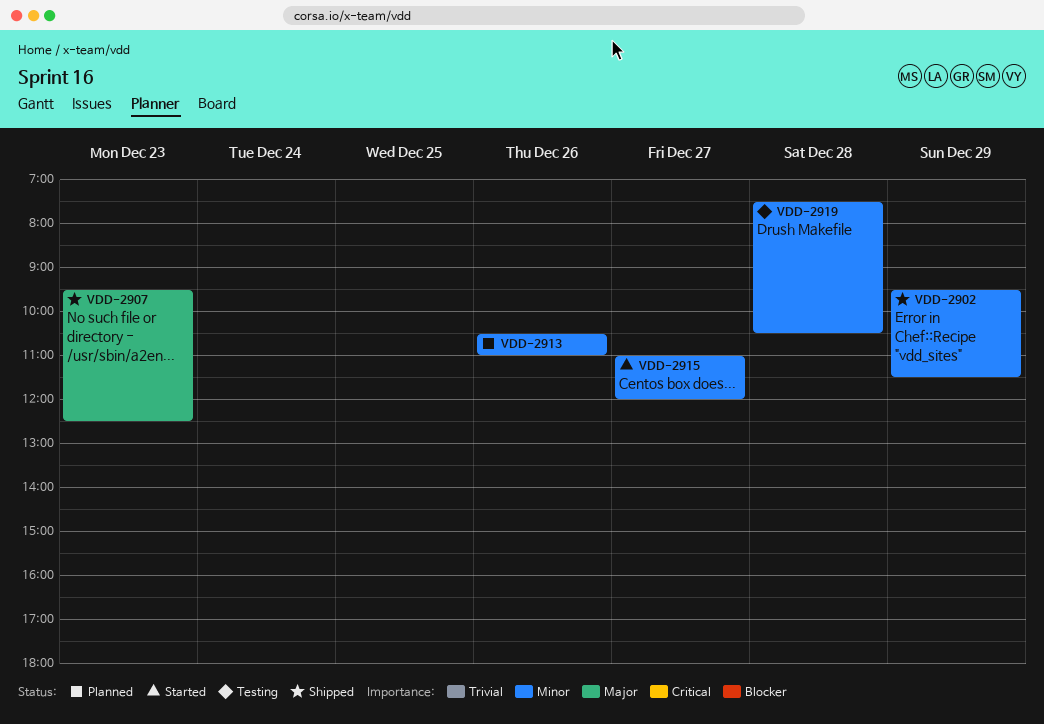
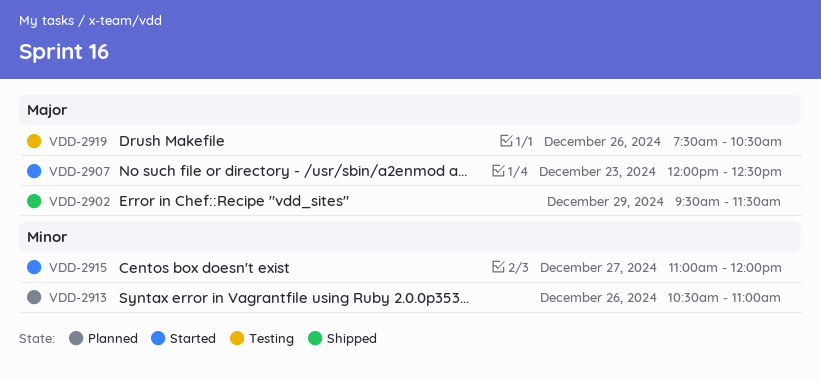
VDD-2902, priority: Minor -> Major
VDD-2907, status: Shipped -> Started
VDD-2907, begins: 09:30 -> 12:00
VDD-2919, priority: Minor -> Major
VDD-2919, day: Dec 28 -> Dec 26

